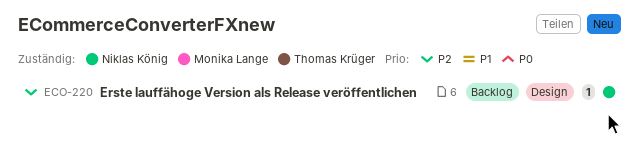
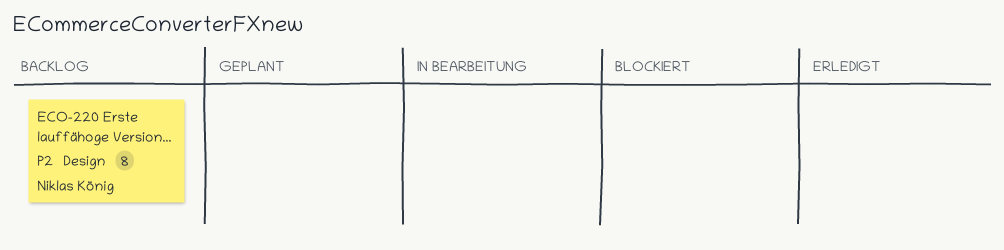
ECO-220, estimate: 1 -> 8

